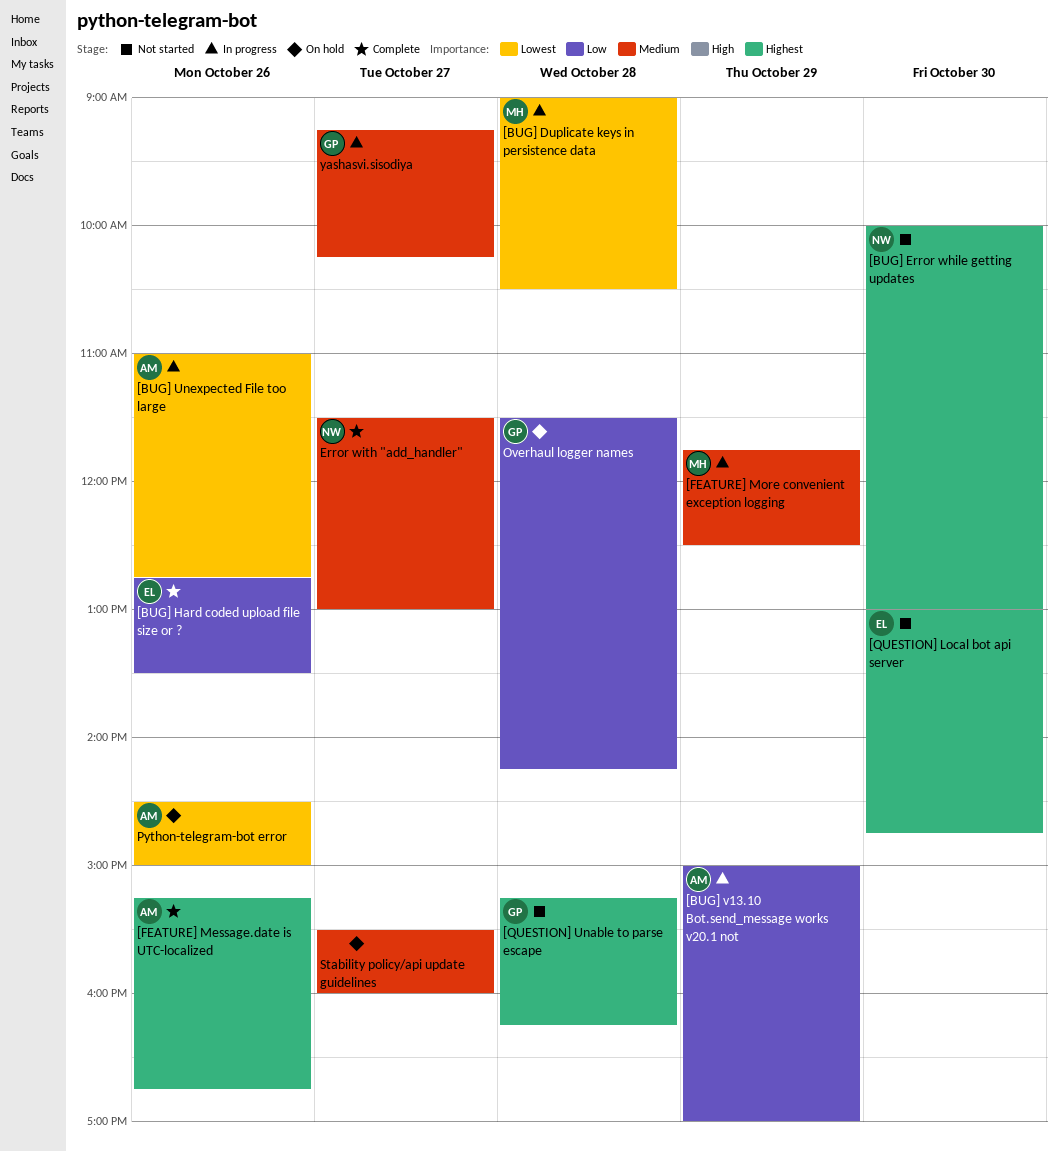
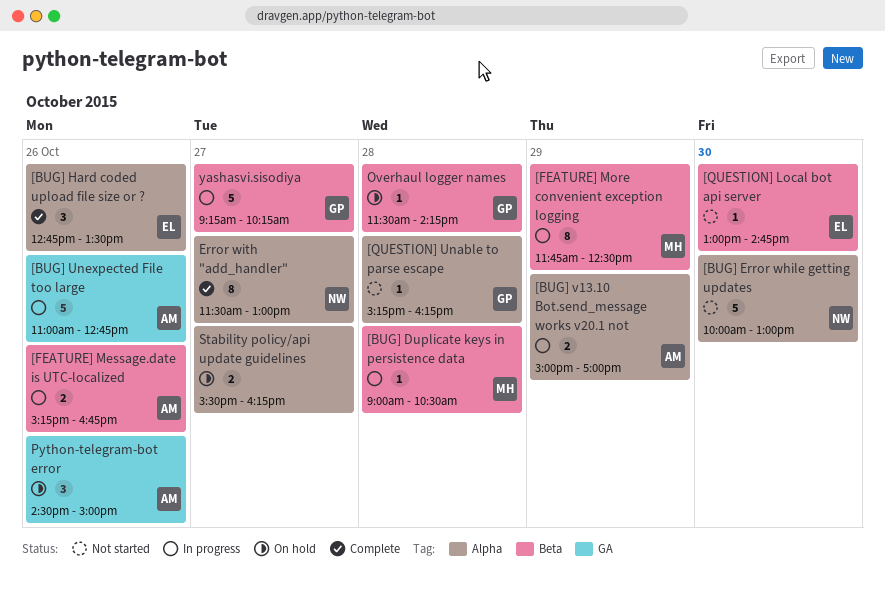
[FEATURE] Message.date is UTC-localized, status: Complete -> In progress
Stability policy/api update guidelines, ends: 16:00 -> 16:15

